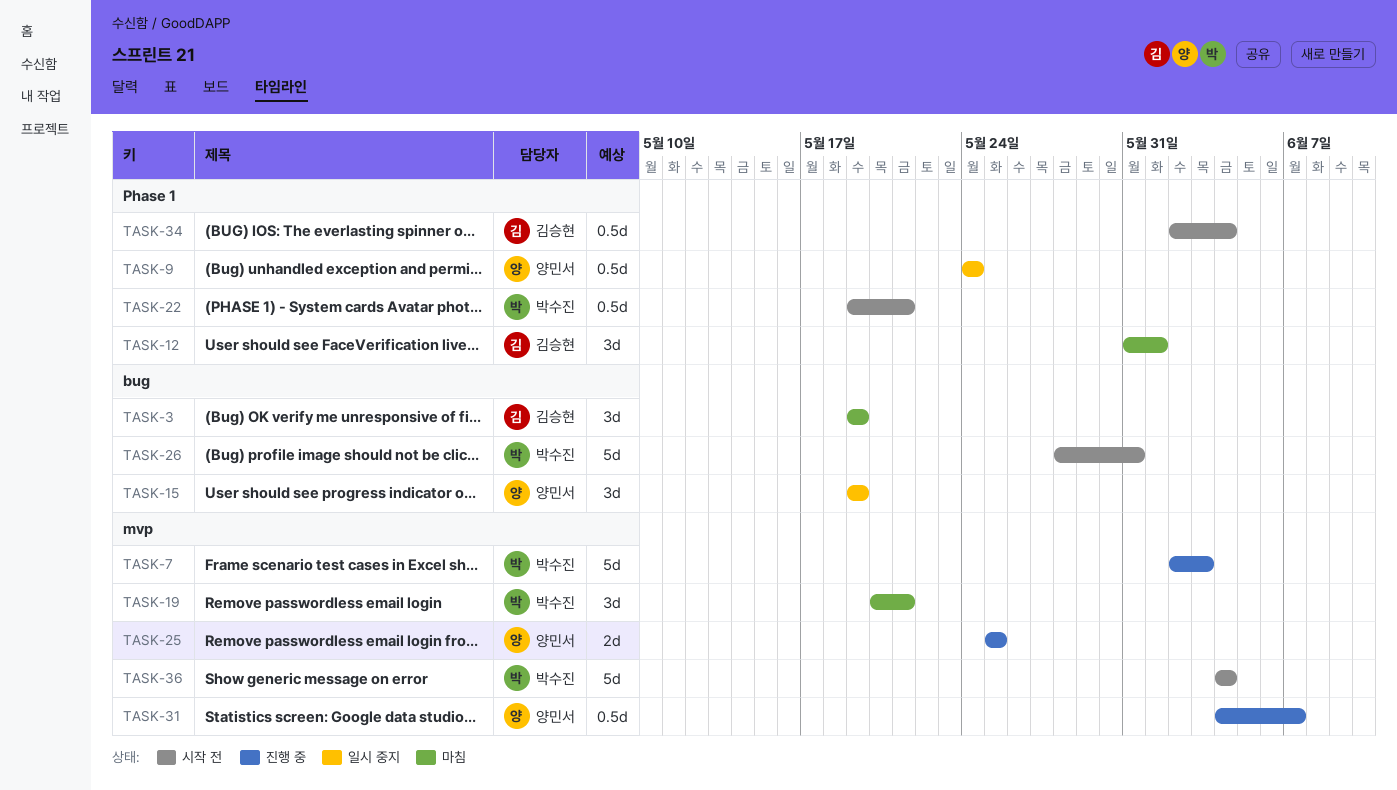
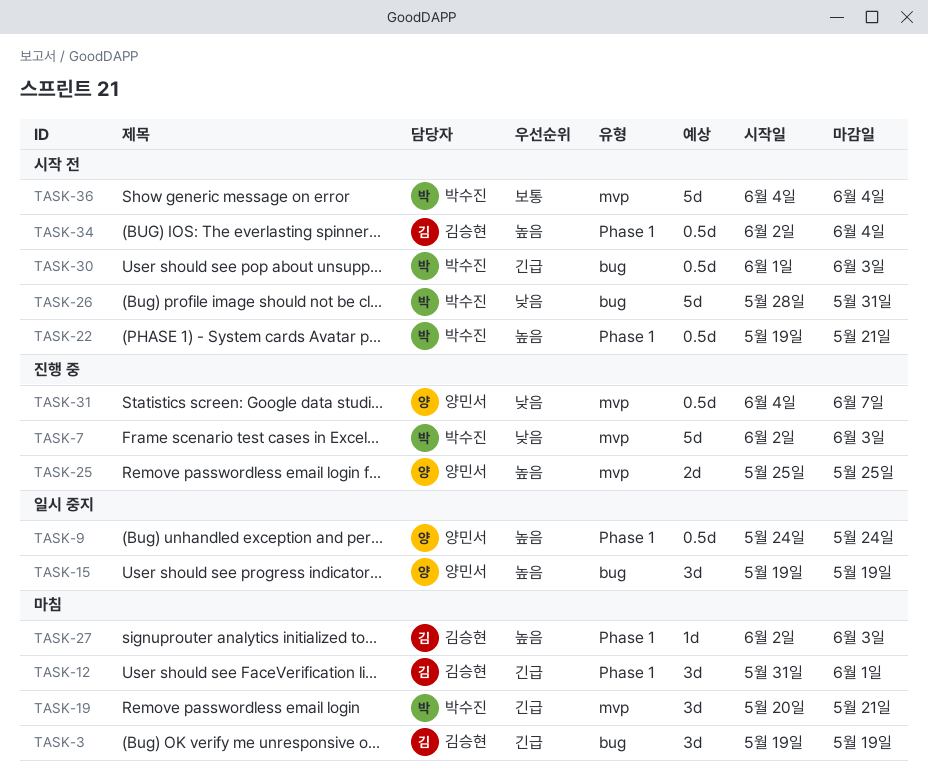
TASK-27: none -> present
TASK-30: none -> present

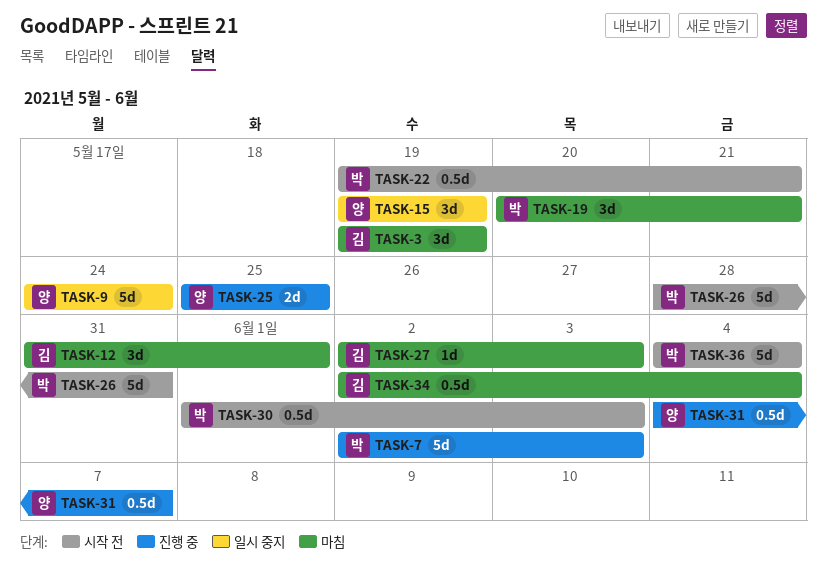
TASK-9, estimate: 0.5d -> 5d
TASK-34, status: 시작 전 -> 마침

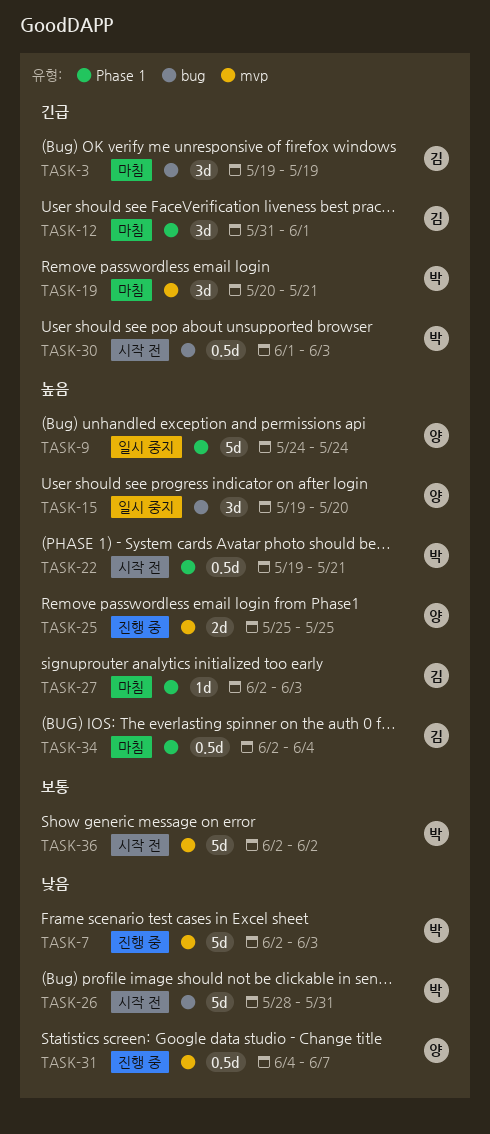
TASK-15, due: May 19 -> May 20
TASK-36, start: Jun 4 -> Jun 2
TASK-36, due: Jun 4 -> Jun 2

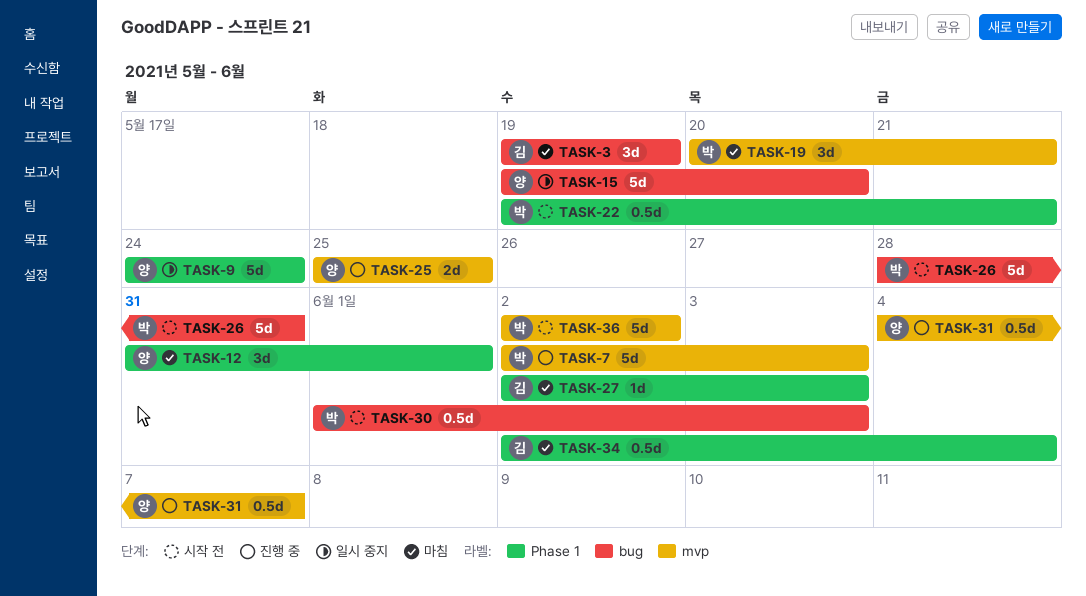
TASK-12, owner: 김 -> 양
TASK-15, estimate: 3d -> 5d

